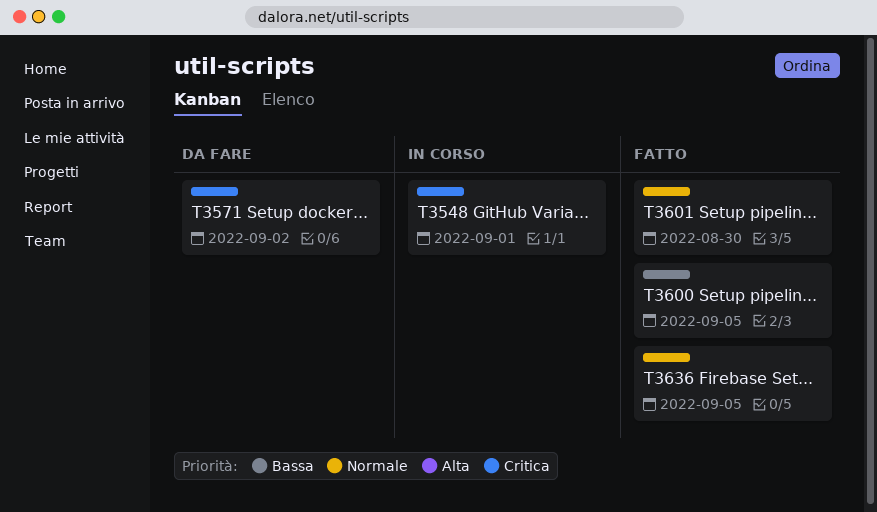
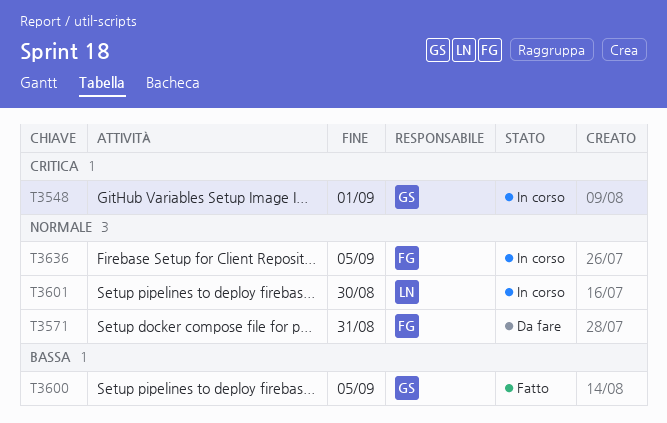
T3571, priority: Critica -> Normale
T3571, due: Sep 2 -> Aug 31
T3601, status: Fatto -> In corso
T3636, status: Fatto -> In corso

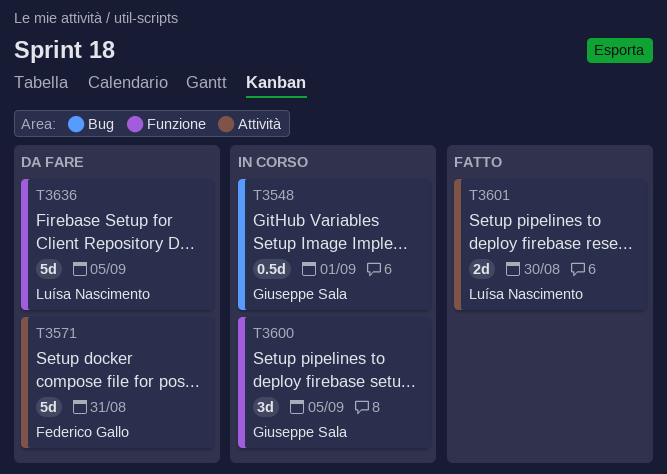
T3600, status: Fatto -> In corso
T3601, status: In corso -> Fatto
T3636, status: In corso -> Da fare
T3636, owner: Federico Gallo -> Luísa Nascimento

